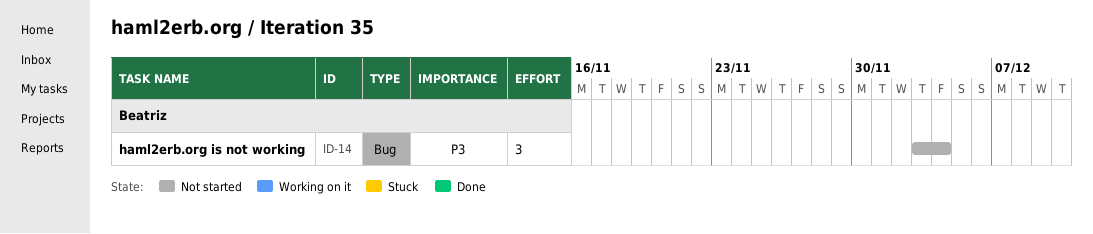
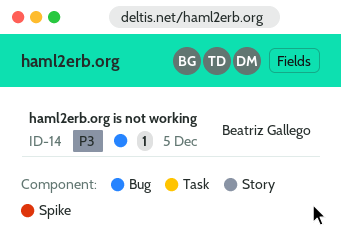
ID-14, estimate: 3 -> 1
ID-14, due: Dec 4 -> Dec 5

